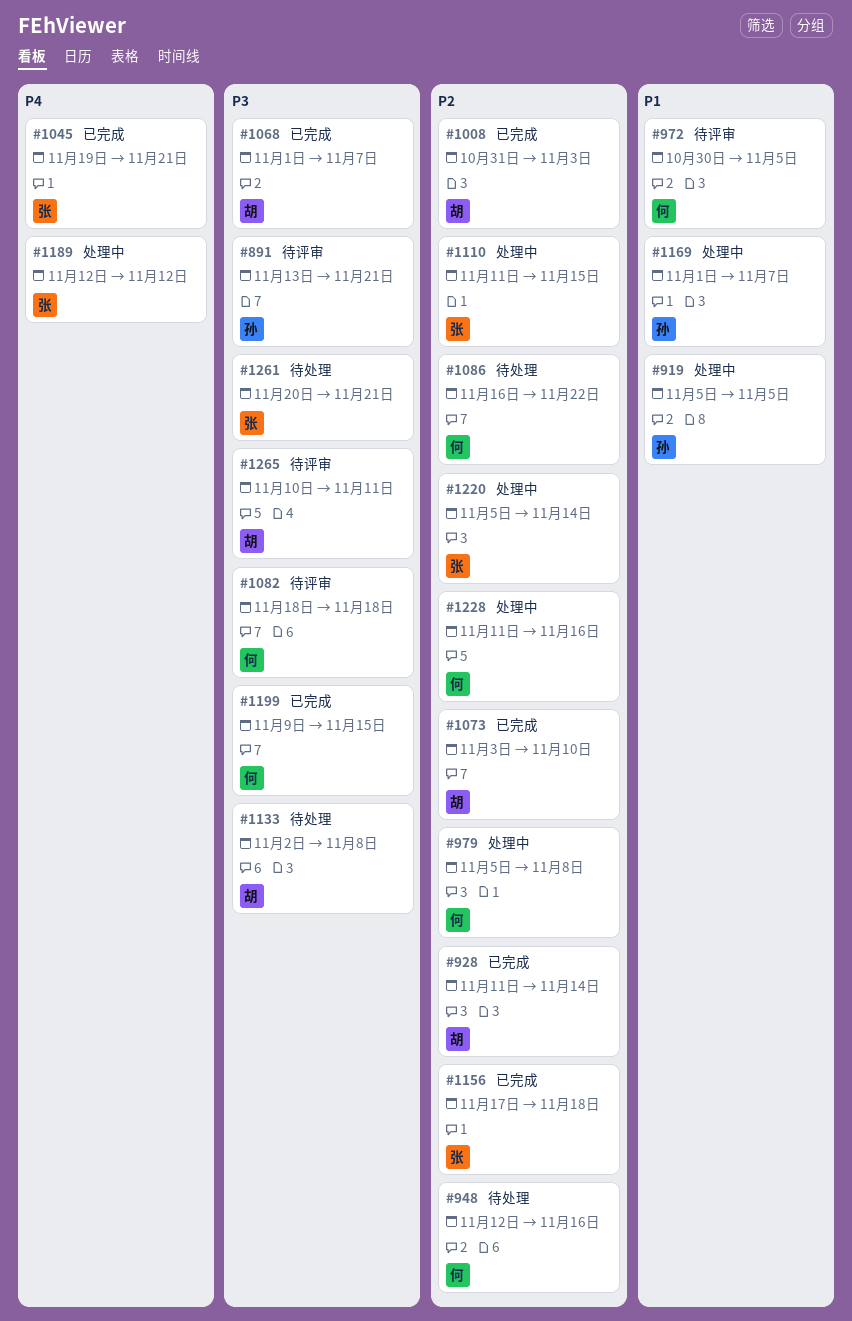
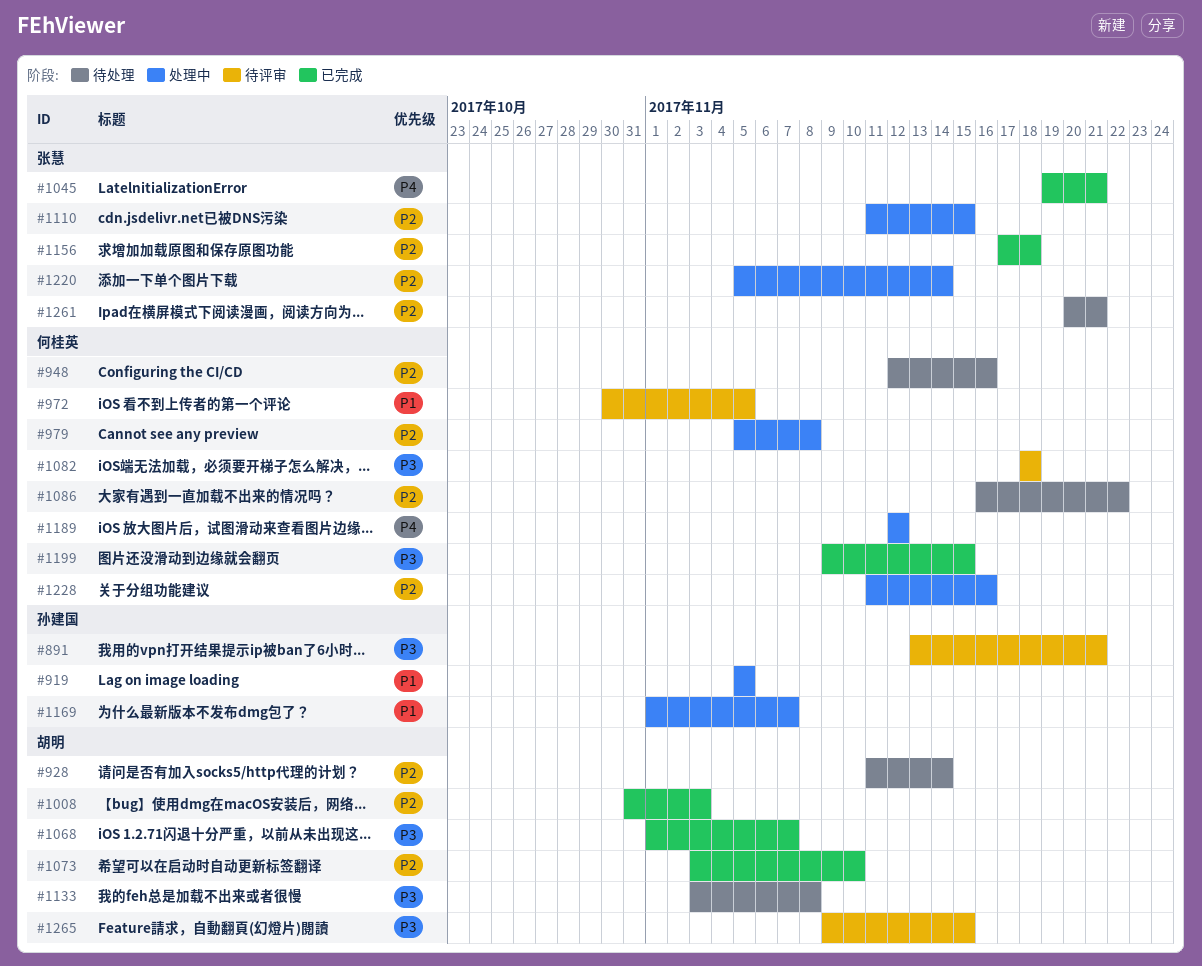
#928, status: 已完成 -> 待处理
#1133, start: Nov 2 -> Nov 3
#1189, owner: 张慧 -> 何桂英
#1261, priority: P3 -> P2
#1265, start: Nov 10 -> Nov 9
#1265, due: Nov 11 -> Nov 15

